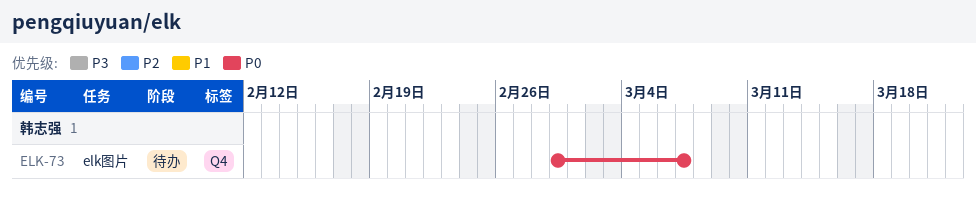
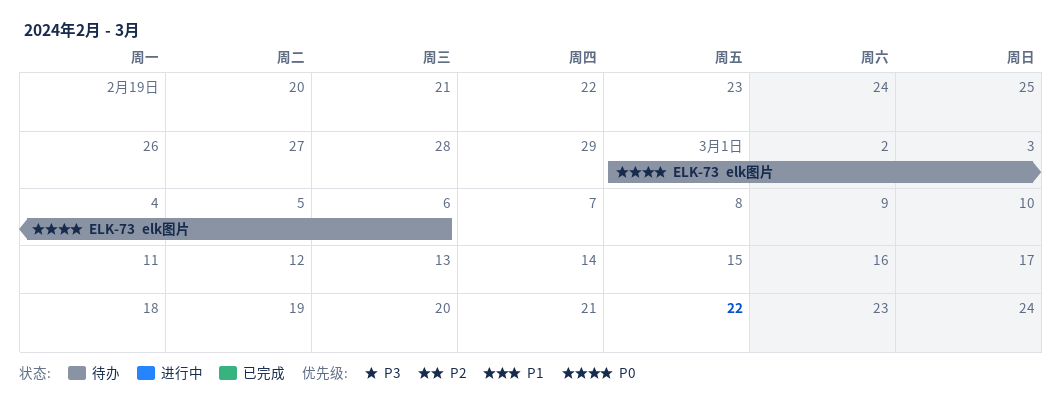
ELK-73, start: Feb 29 -> Mar 1
ELK-73, due: Mar 7 -> Mar 6

